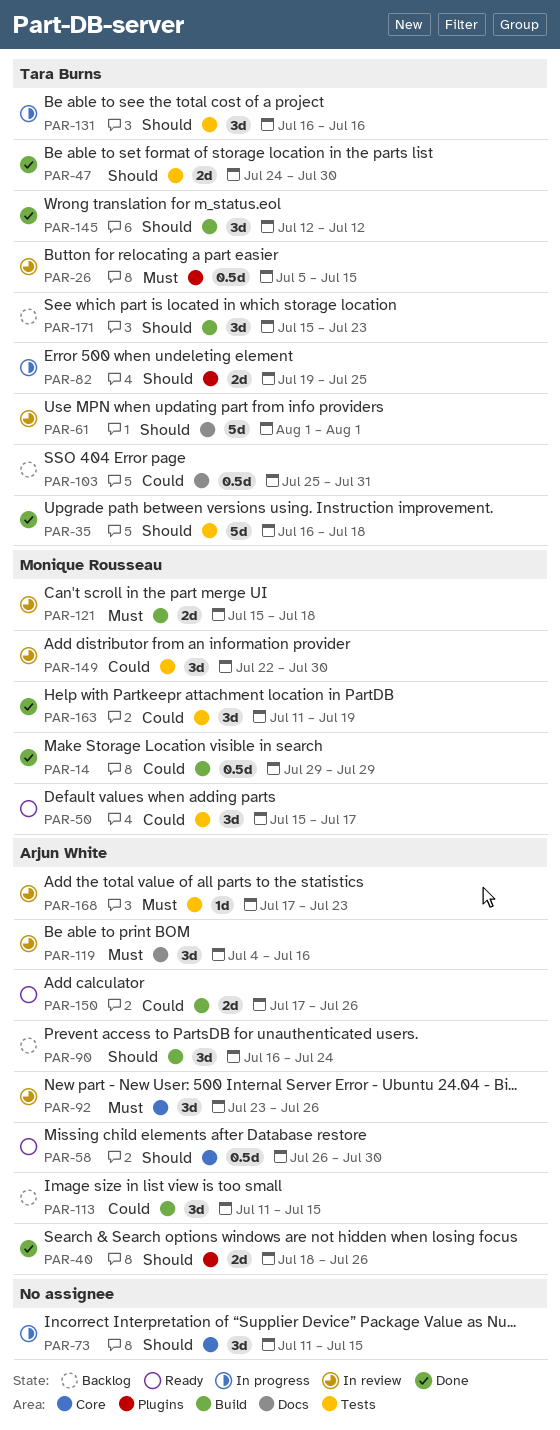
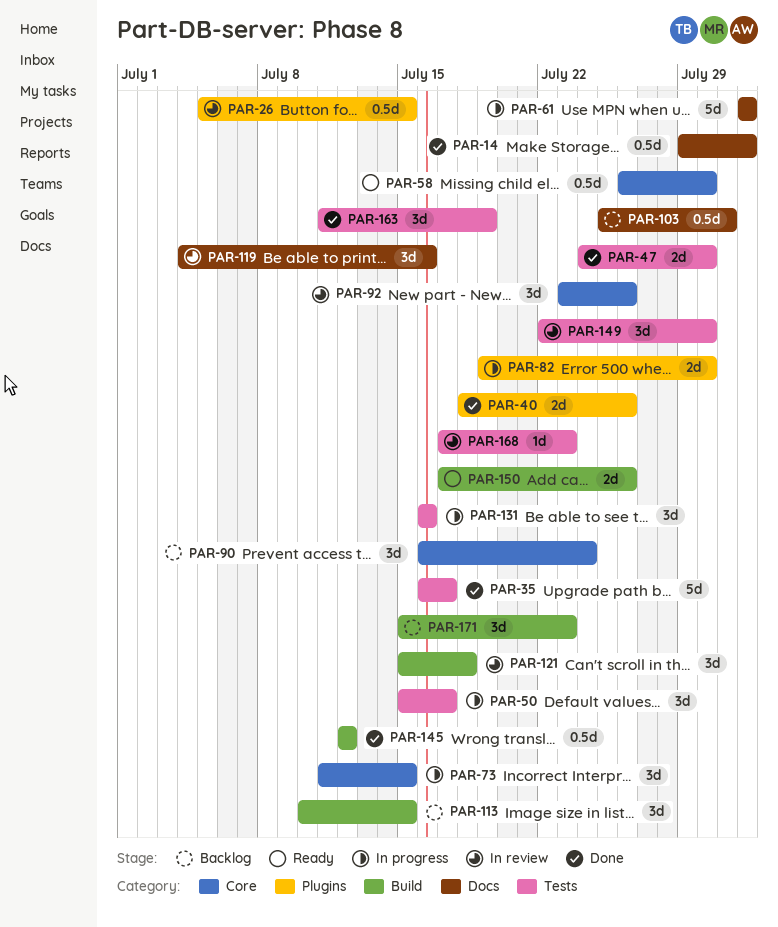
PAR-14, label: Build -> Docs
PAR-14, due: Jul 29 -> Aug 1
PAR-35, due: Jul 18 -> Jul 17
PAR-50, status: Ready -> In progress
PAR-61, status: In review -> In progress
PAR-82, due: Jul 25 -> Jul 30
PAR-90, label: Build -> Core
PAR-113, start: Jul 11 -> Jul 10
PAR-121, estimate: 2d -> 3d
PAR-145, estimate: 3d -> 0.5d

